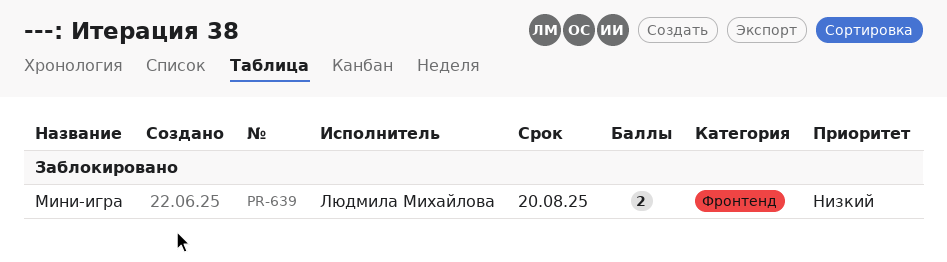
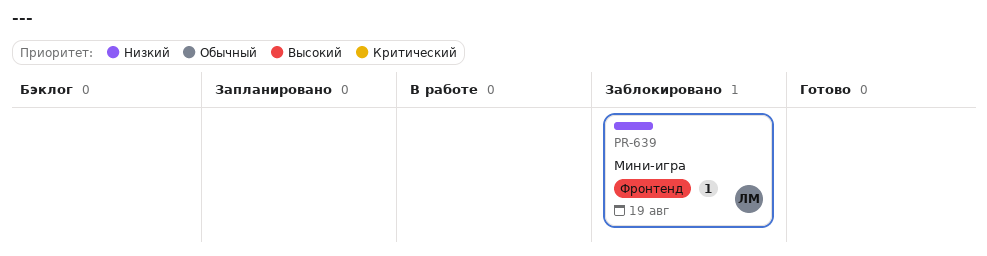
PR-639, estimate: 2 -> 1
PR-639, due: Aug 20 -> Aug 19

